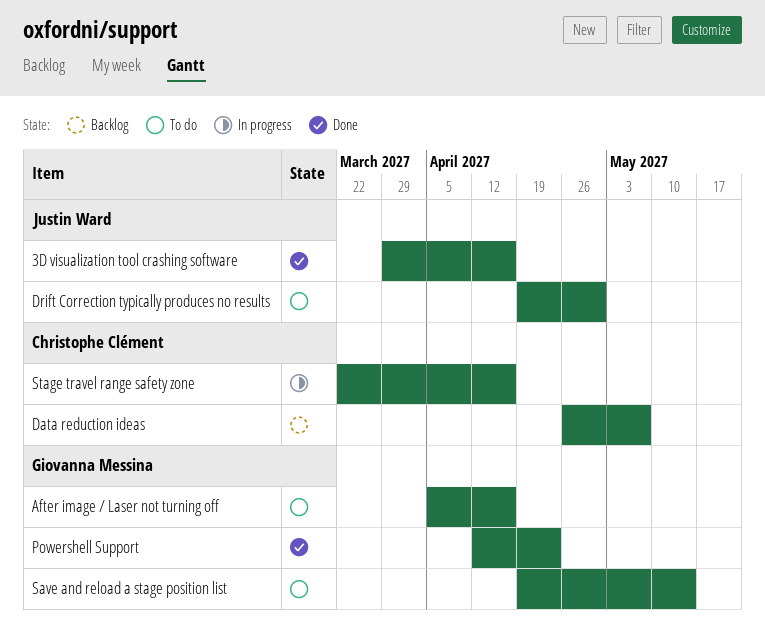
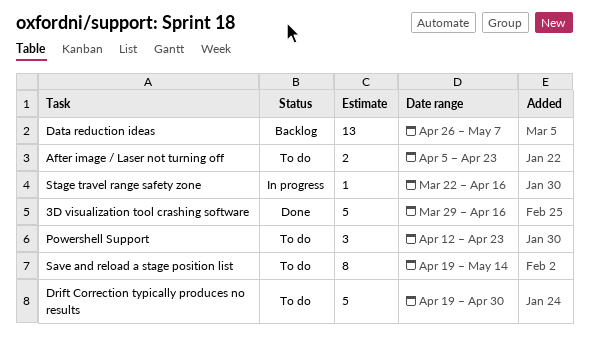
After image / Laser not turning off, due: Apr 16 -> Apr 23
Powershell Support, status: Done -> To do

